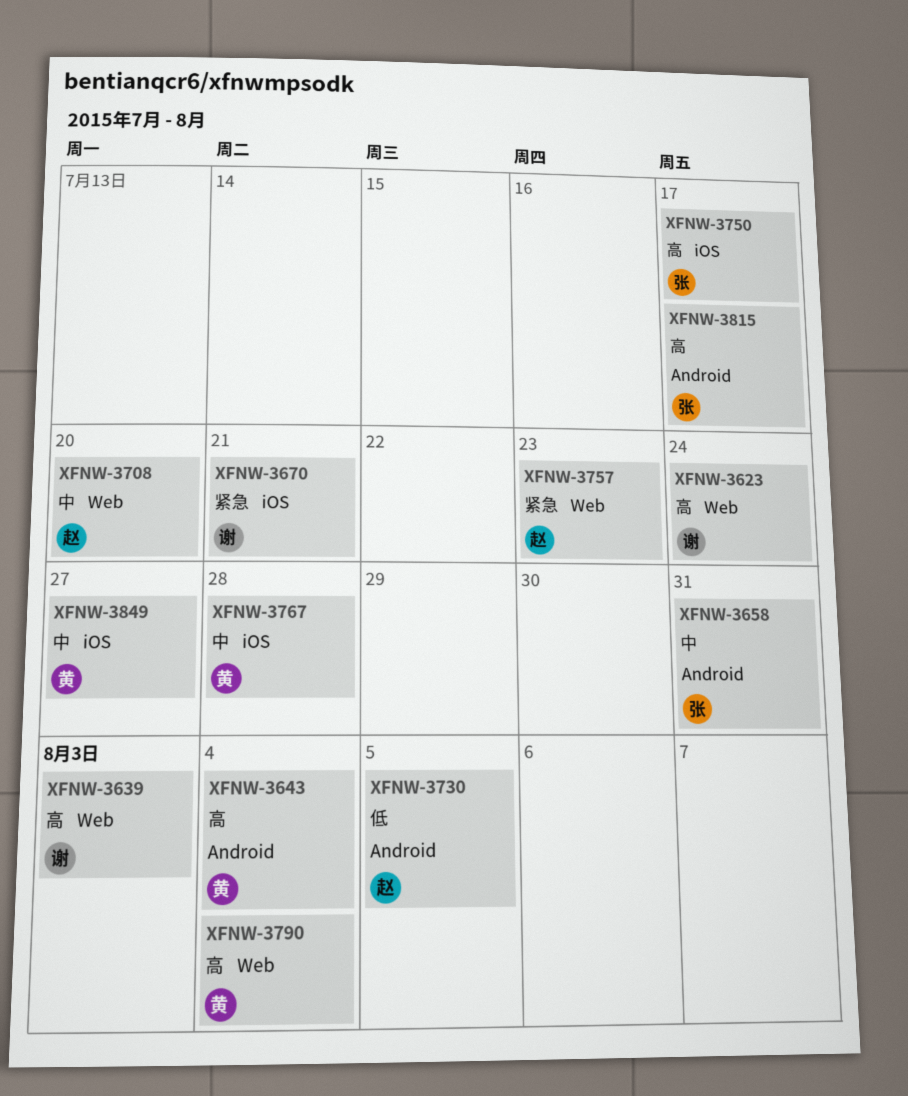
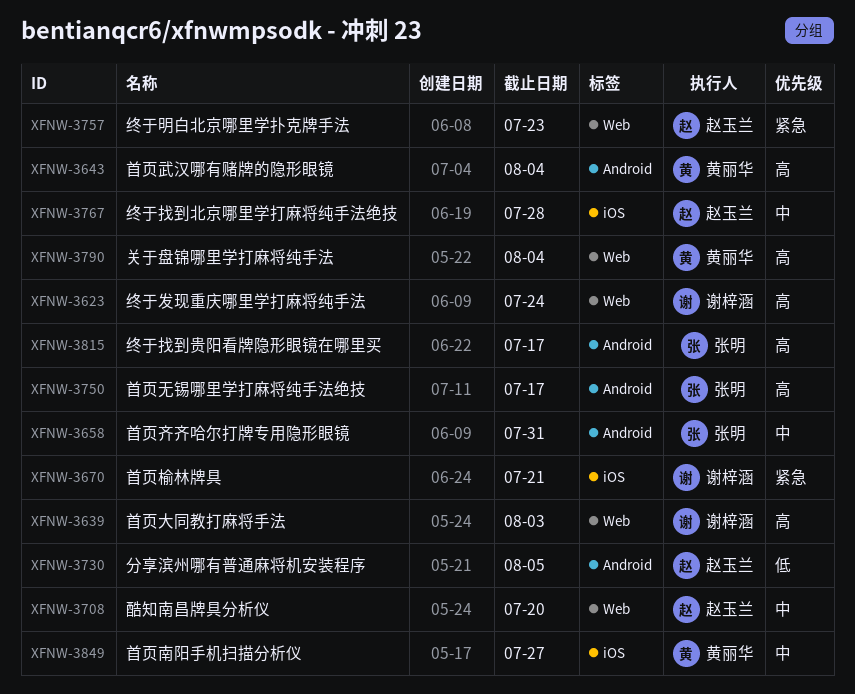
XFNW-3750, label: iOS -> Android
XFNW-3767, owner: 黄丽华 -> 赵玉兰

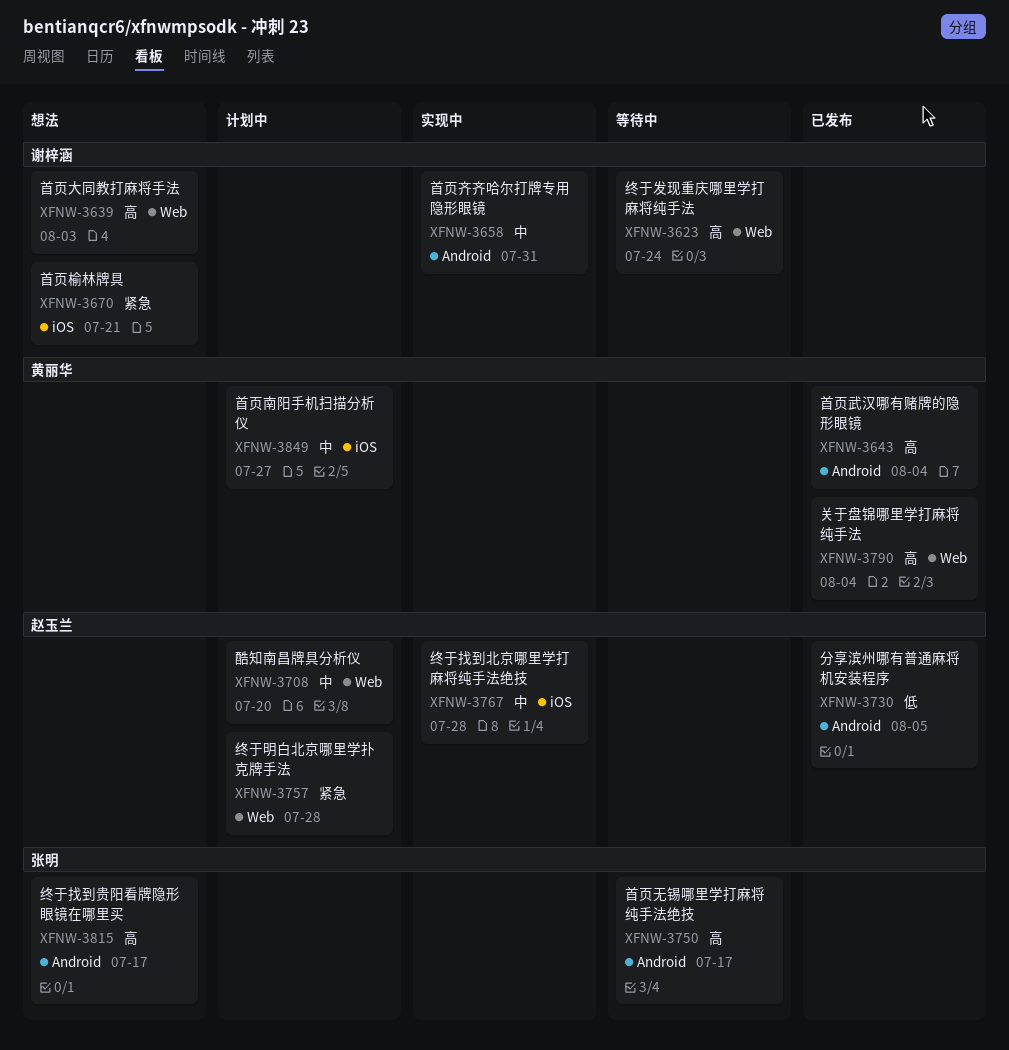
XFNW-3658, owner: 张明 -> 谢梓涵
XFNW-3757, due: Jul 23 -> Jul 28

